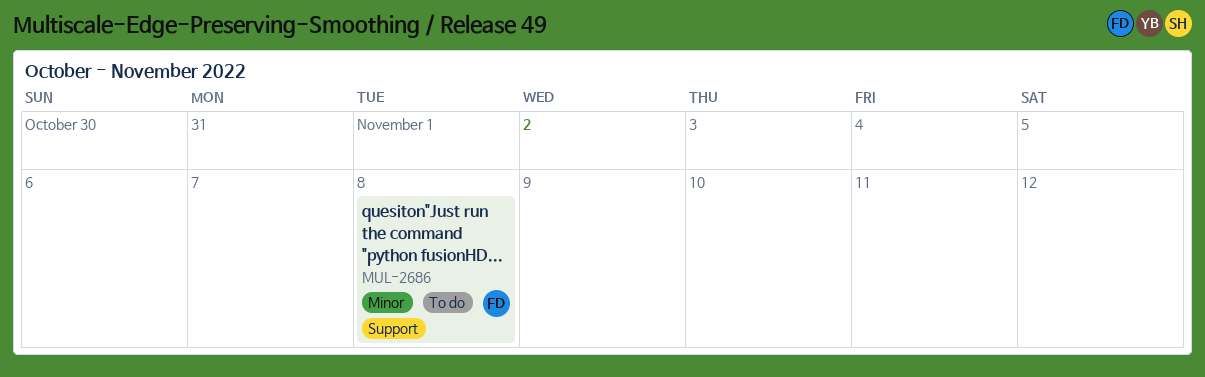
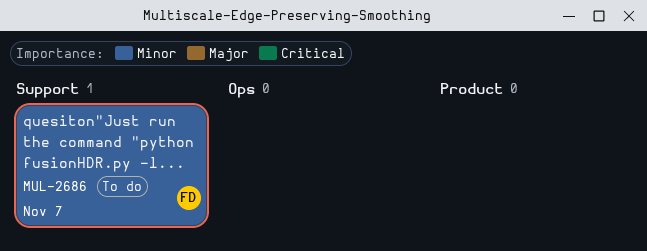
MUL-2686, due: Nov 8 -> Nov 7

